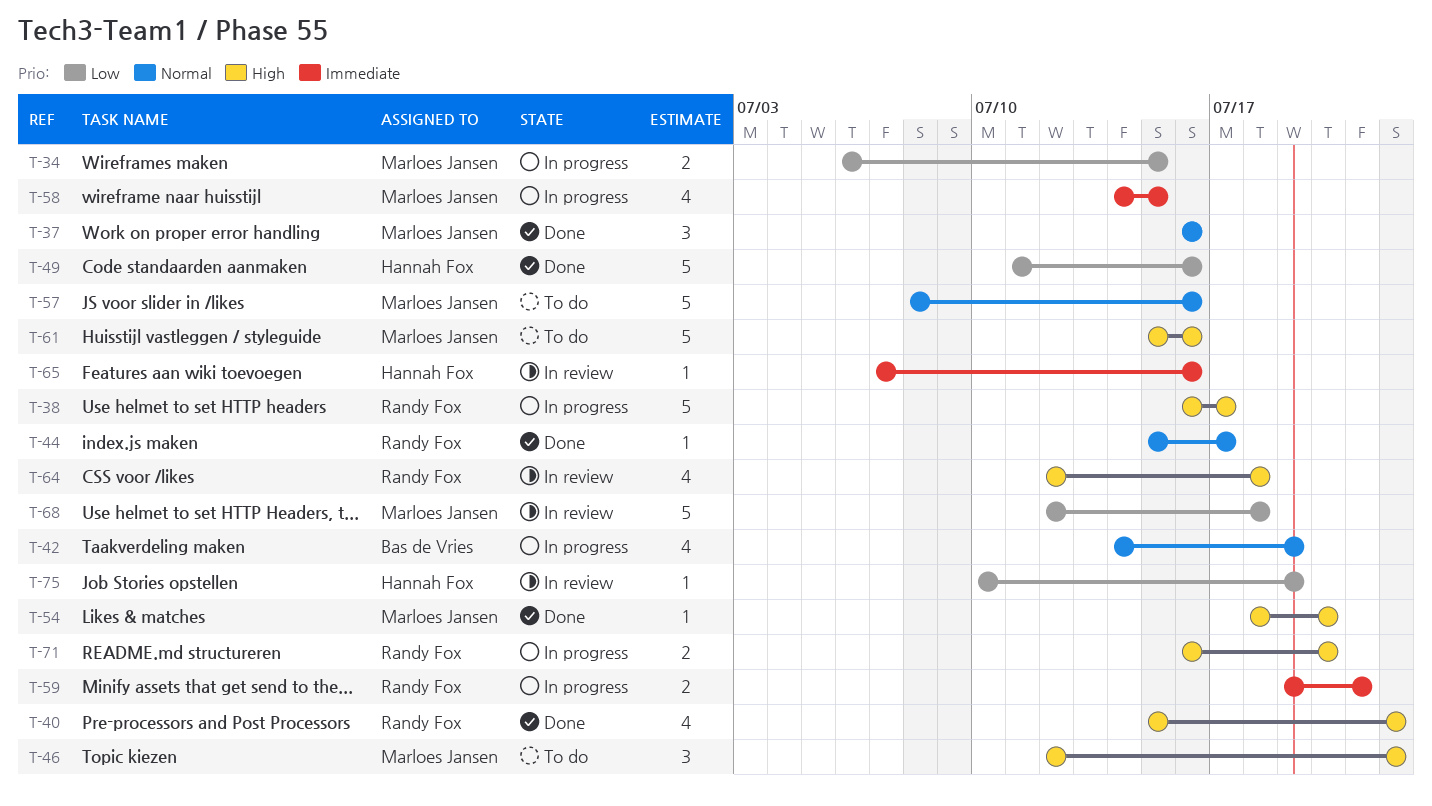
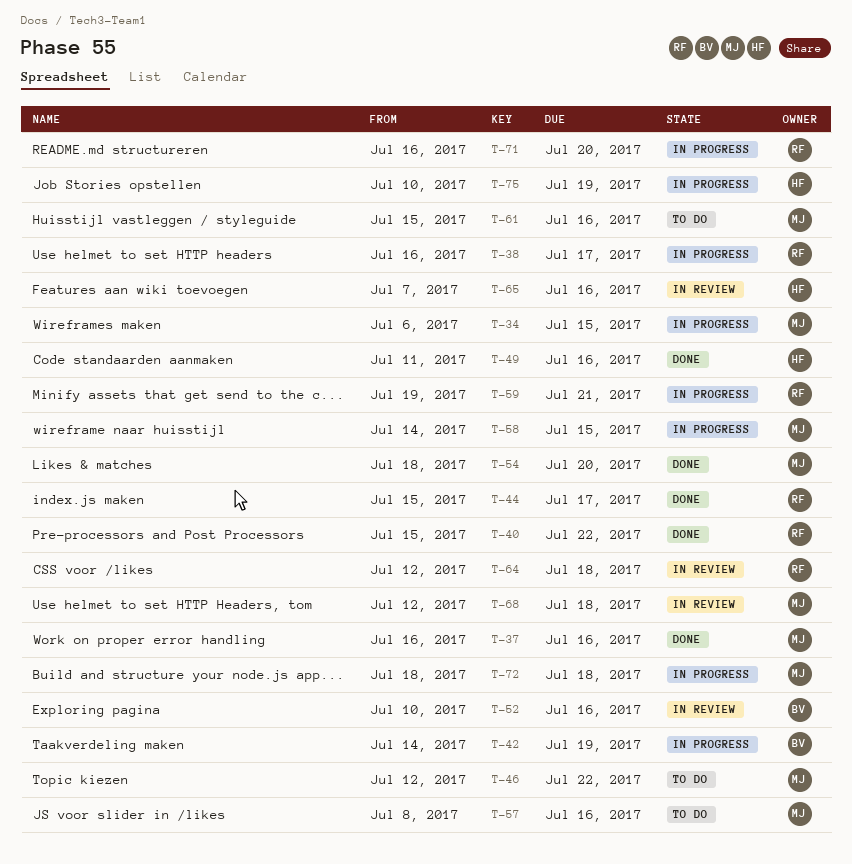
T-52: none -> present
T-72: none -> present
T-75, status: In review -> In progress

